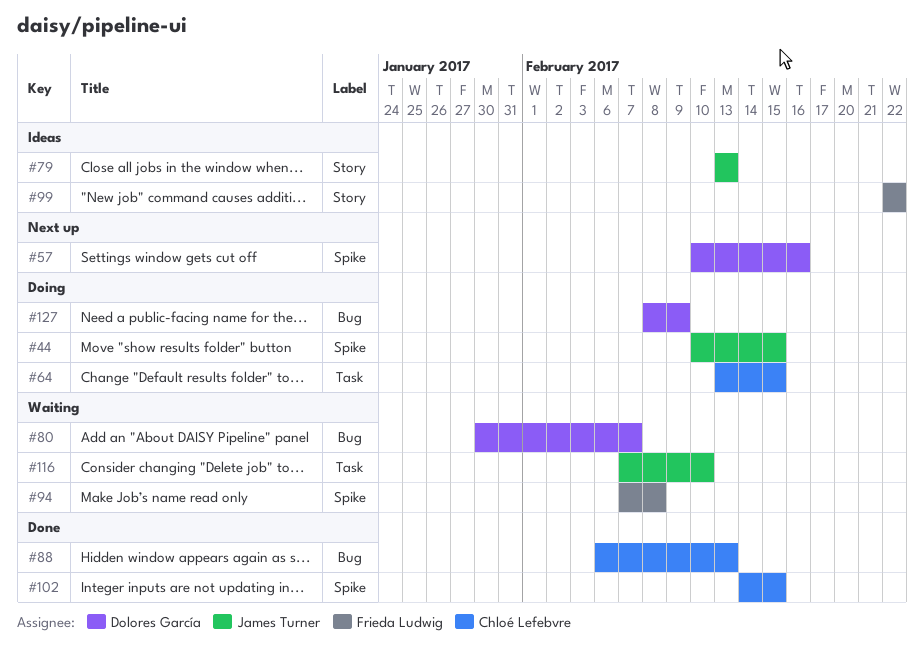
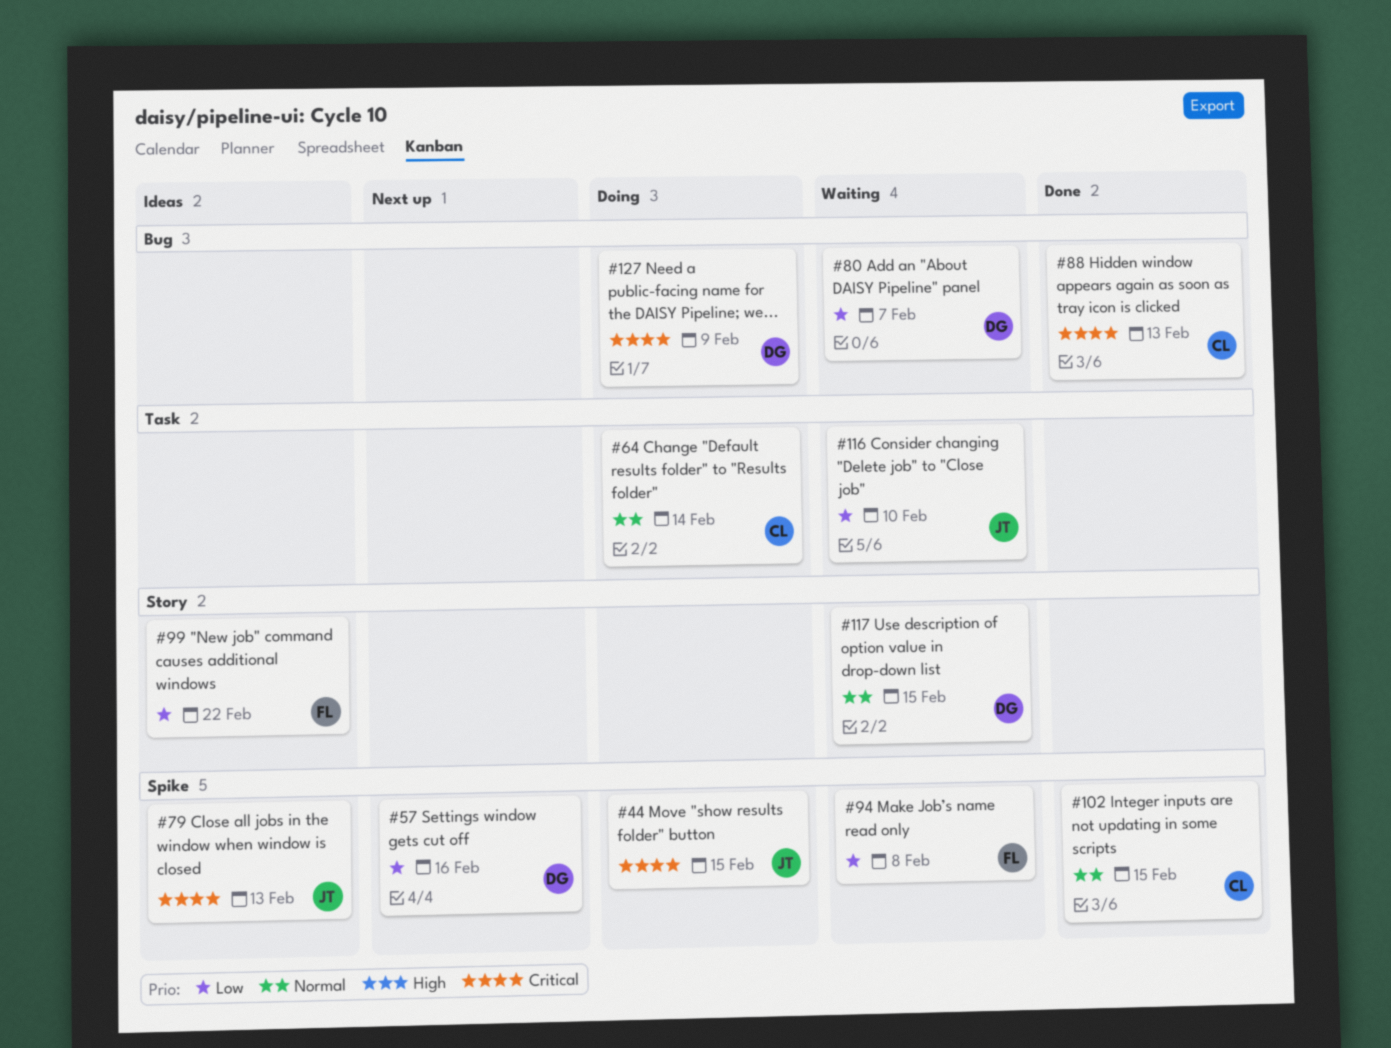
#64, due: Feb 15 -> Feb 14
#79, label: Story -> Spike
#117: none -> present

